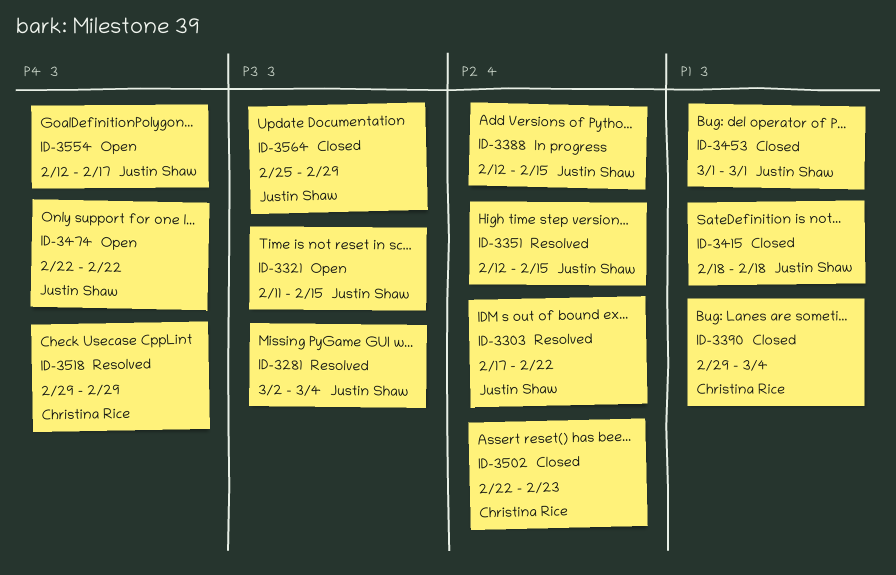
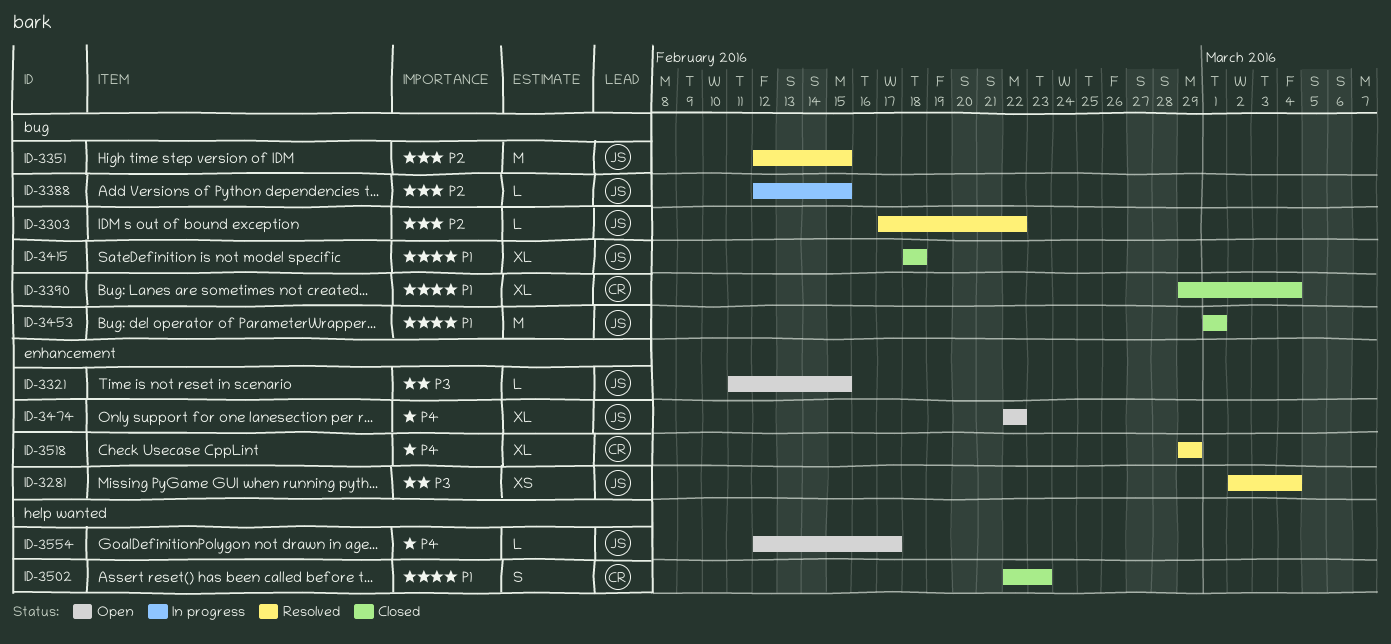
ID-3502, priority: P2 -> P1
ID-3564: present -> none

